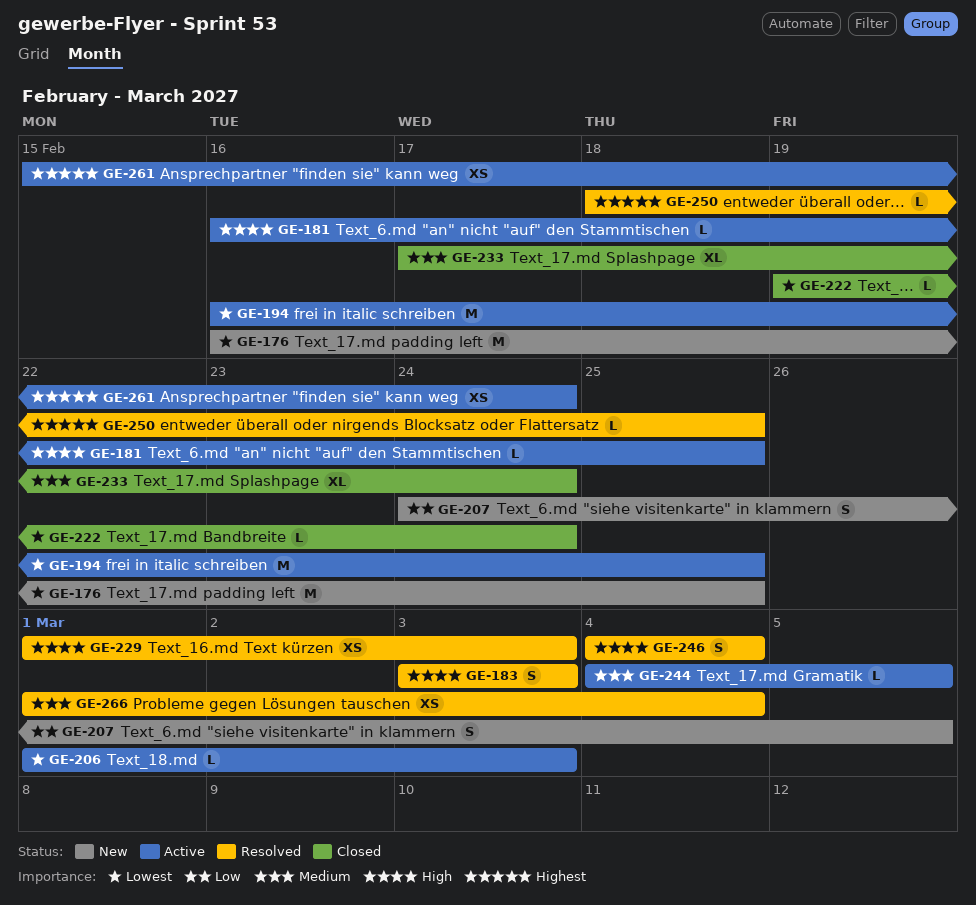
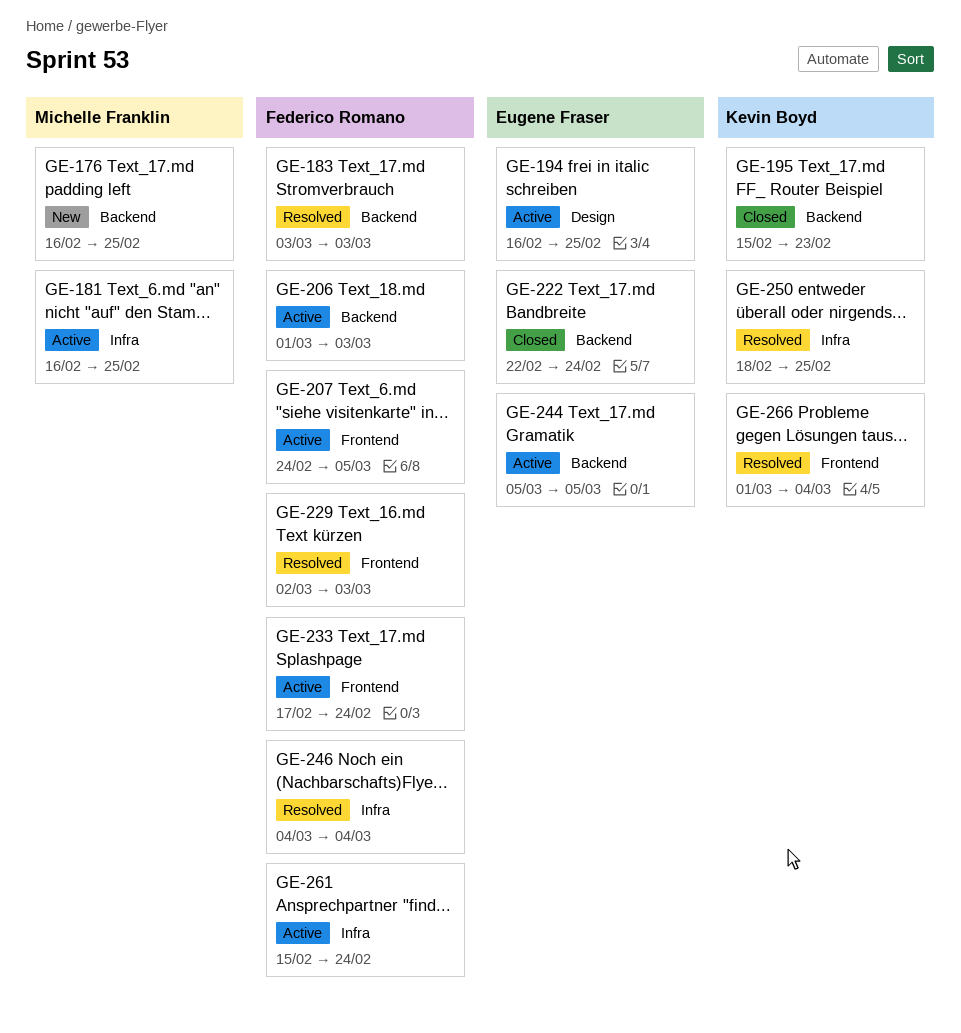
GE-195: none -> present
GE-207, status: New -> Active
GE-222, start: Feb 19 -> Feb 22
GE-229, start: Mar 1 -> Mar 2
GE-233, status: Closed -> Active
GE-244, start: Mar 4 -> Mar 5

